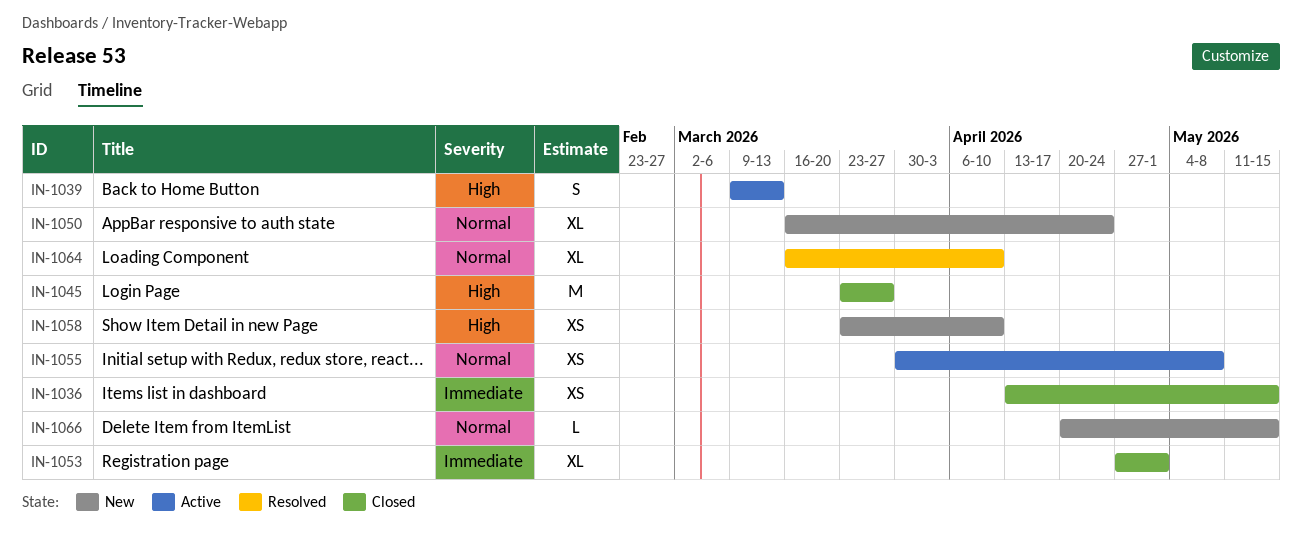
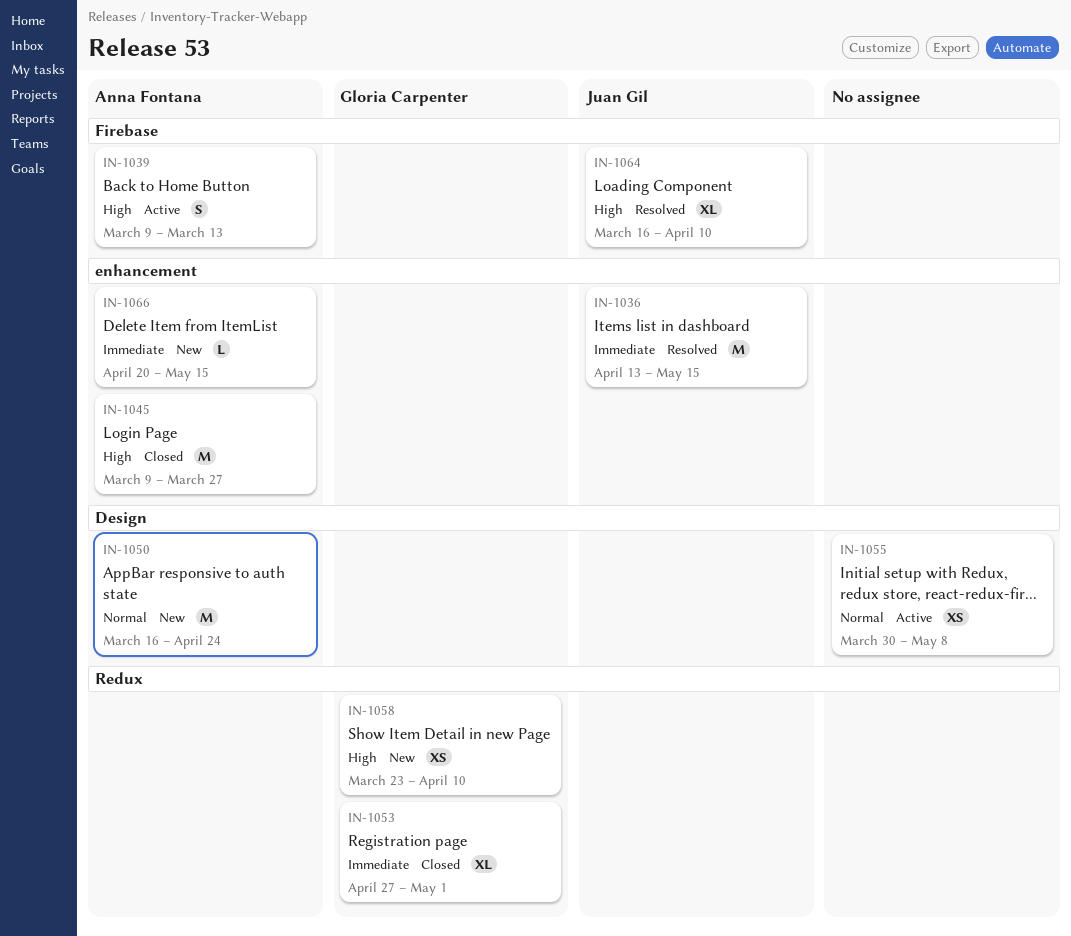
IN-1036, status: Closed -> Resolved
IN-1036, estimate: XS -> M
IN-1045, start: Mar 23 -> Mar 9
IN-1050, estimate: XL -> M
IN-1064, priority: Normal -> High
IN-1066, priority: Normal -> Immediate

